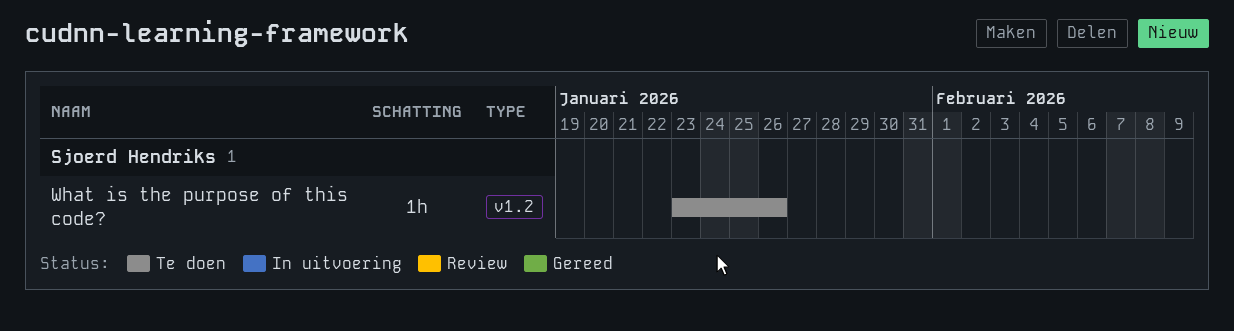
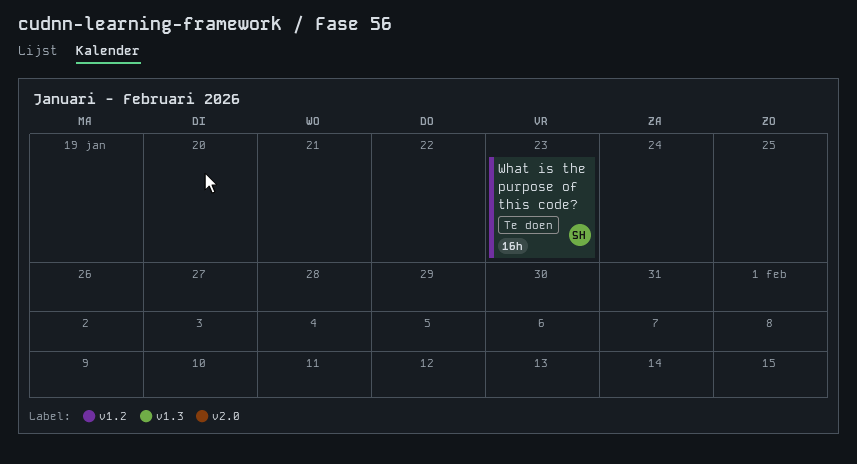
What is the purpose of this code?, estimate: 1h -> 16h
What is the purpose of this code?, due: Jan 26 -> Jan 23

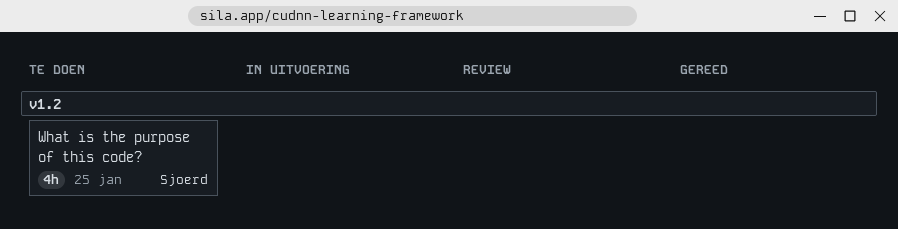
What is the purpose of this code?, estimate: 16h -> 4h
What is the purpose of this code?, due: Jan 23 -> Jan 25

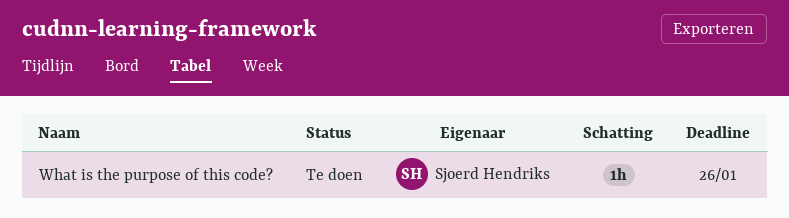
What is the purpose of this code?, estimate: 4h -> 1h
What is the purpose of this code?, due: Jan 25 -> Jan 26

